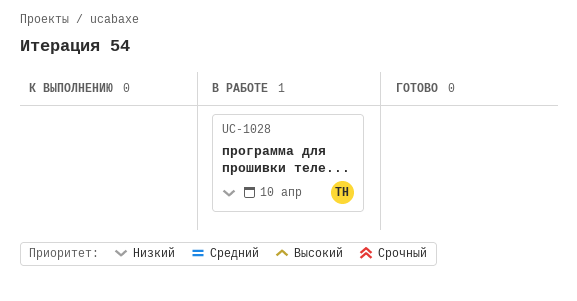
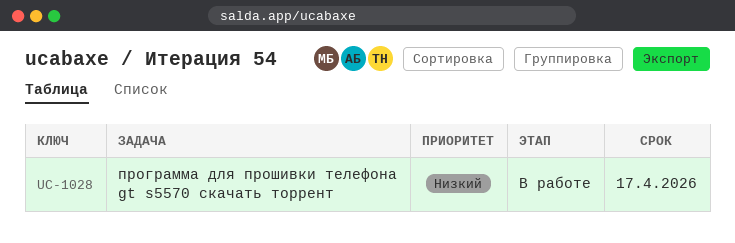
UC-1028, due: Apr 10 -> Apr 17

